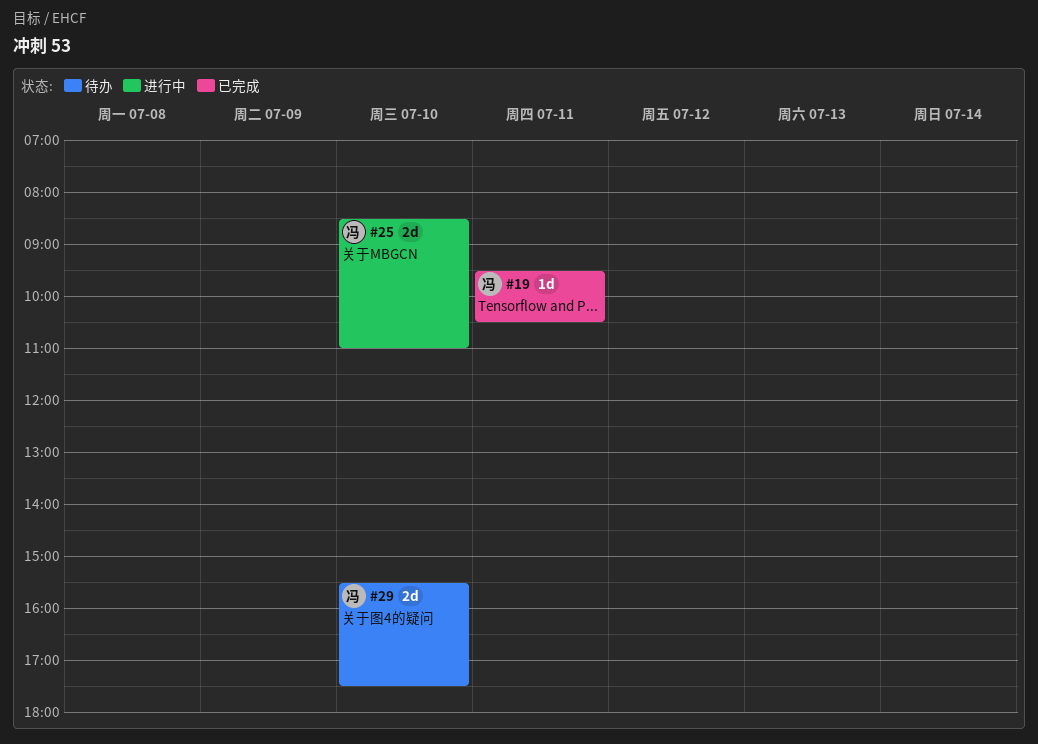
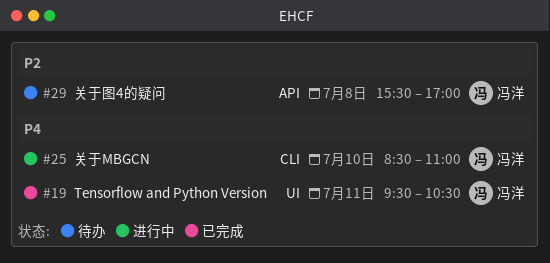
#29, day: Jul 10 -> Jul 8
#29, ends: 17:30 -> 17:00

